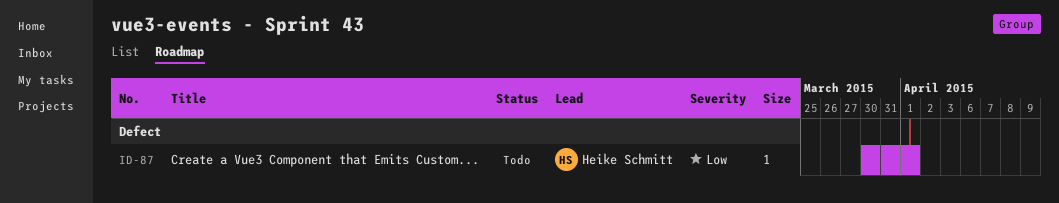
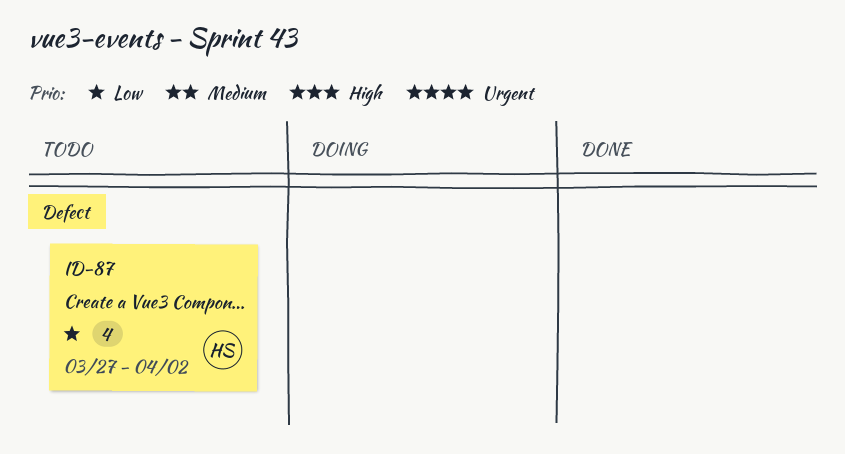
ID-87, estimate: 1 -> 4
ID-87, start: Mar 30 -> Mar 27
ID-87, due: Apr 1 -> Apr 2

